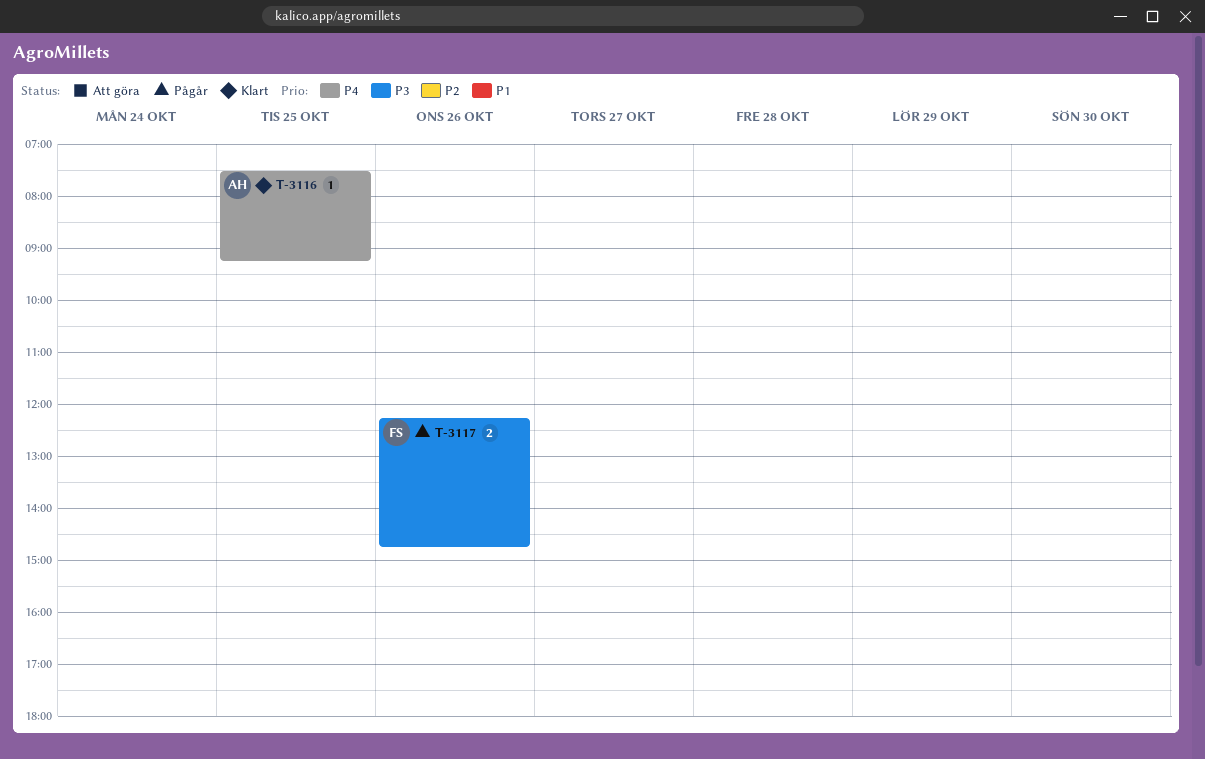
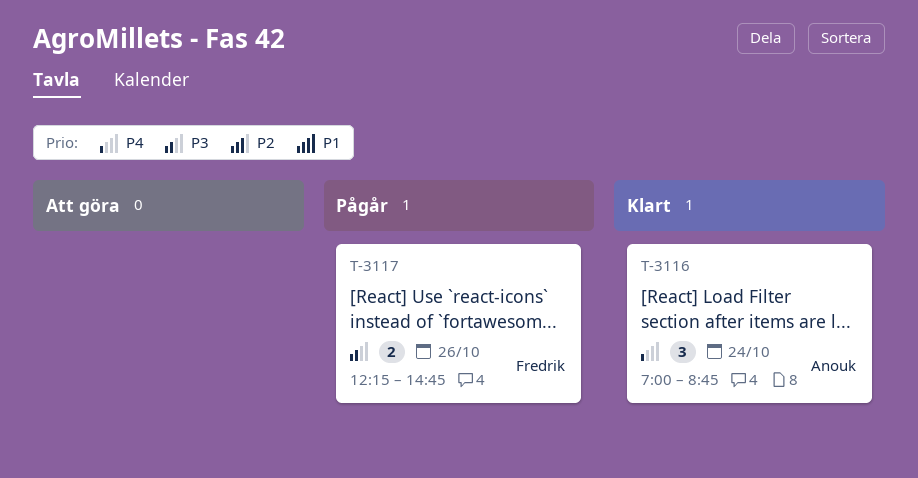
T-3116, estimate: 1 -> 3
T-3116, day: Oct 25 -> Oct 24
T-3116, begins: 07:30 -> 07:00
T-3116, ends: 09:15 -> 08:45

